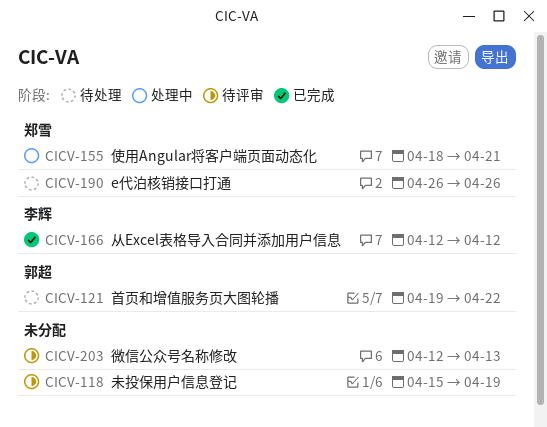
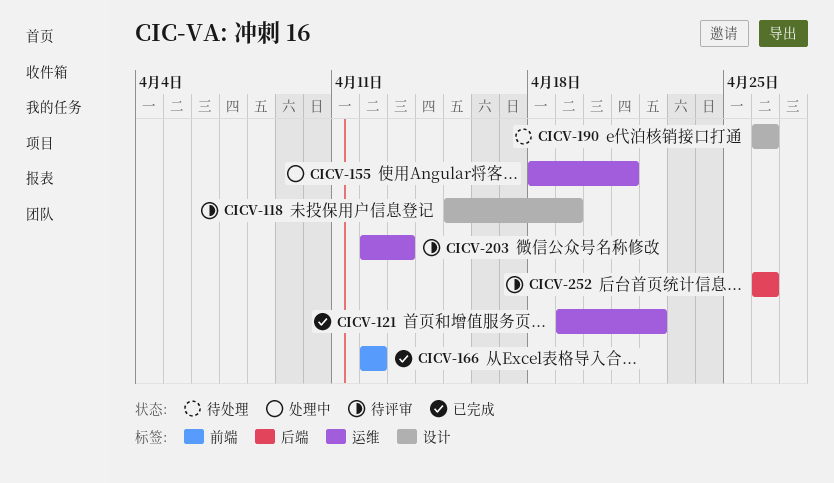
CICV-121, status: 待处理 -> 已完成
CICV-252: none -> present

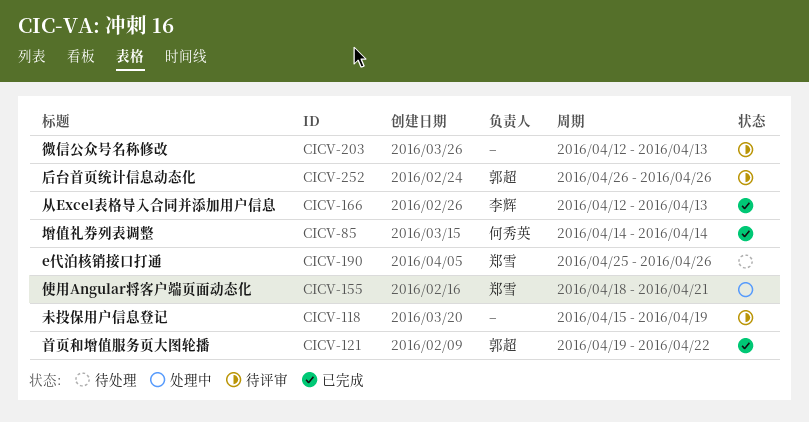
CICV-85: none -> present
CICV-166, due: Apr 12 -> Apr 13
CICV-190, start: Apr 26 -> Apr 25

